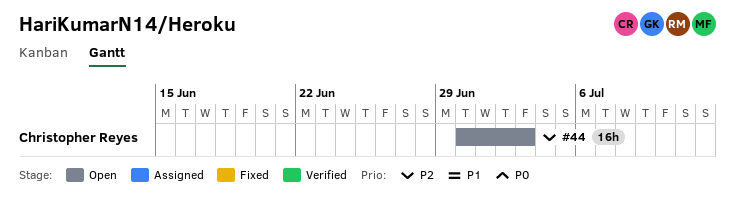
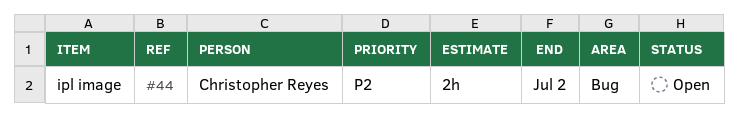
#44, estimate: 16h -> 2h
#44, due: Jul 3 -> Jul 2

